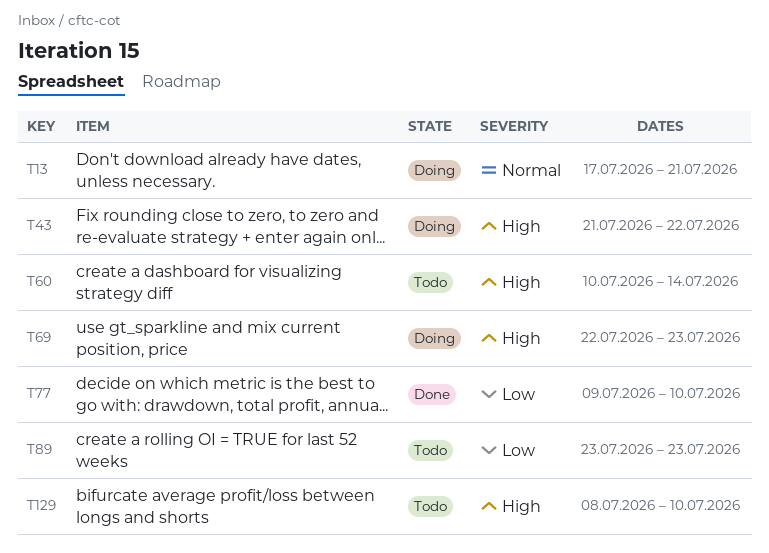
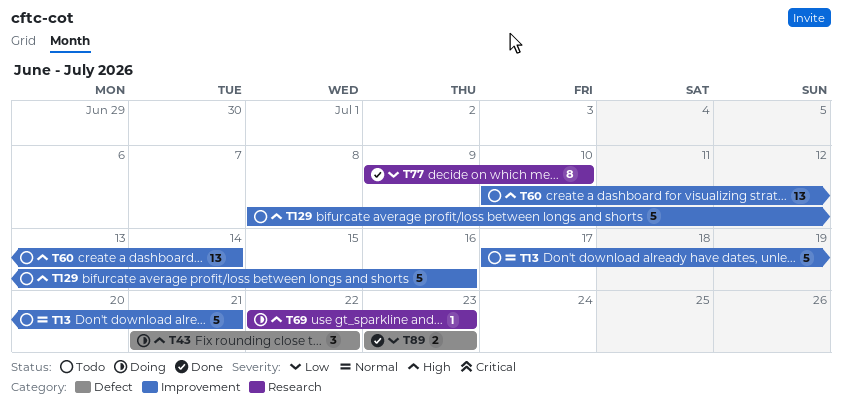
T13, status: Doing -> Todo
T89, status: Todo -> Done
T129, due: Jul 10 -> Jul 16

